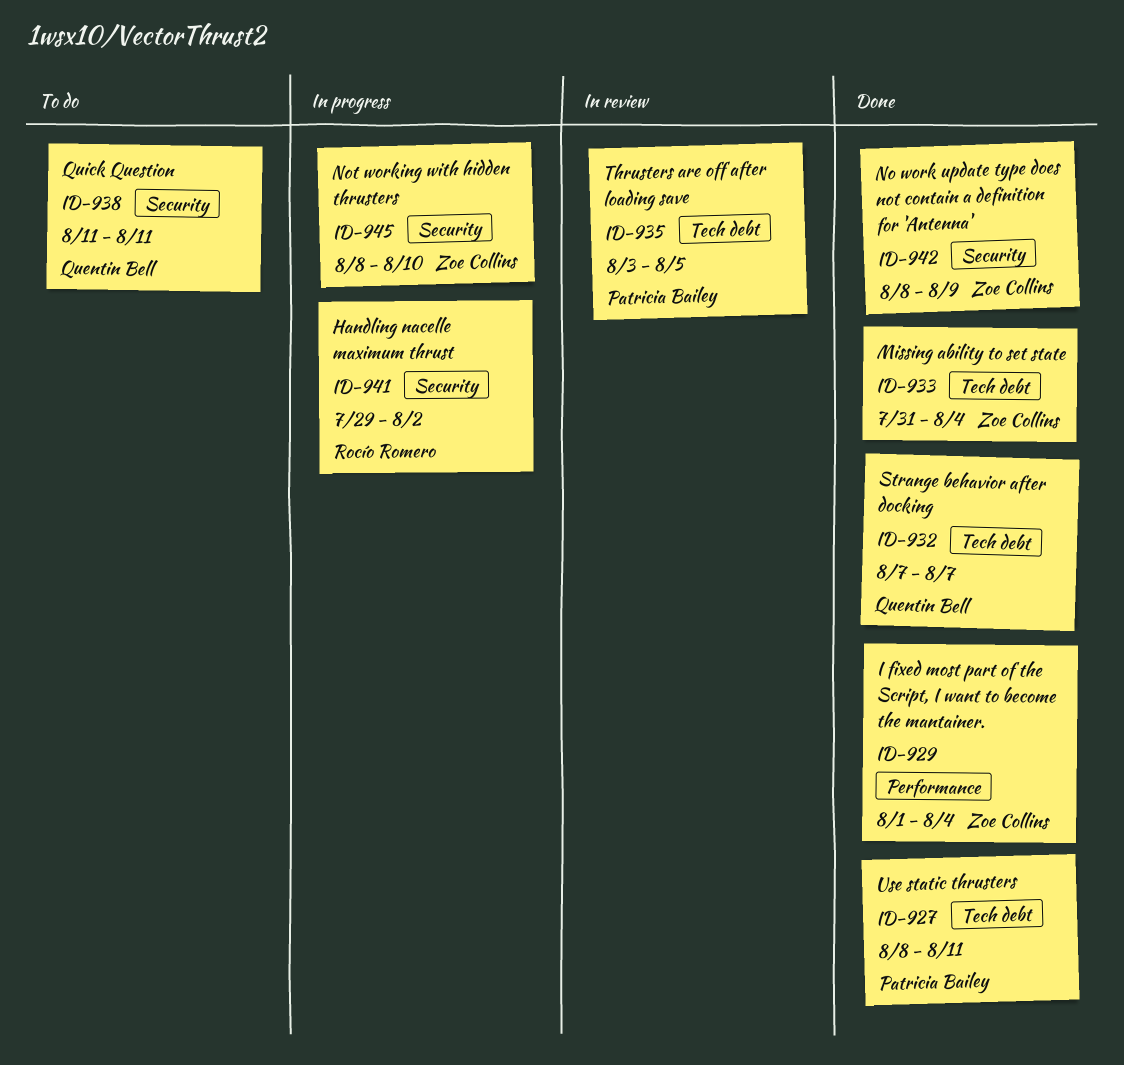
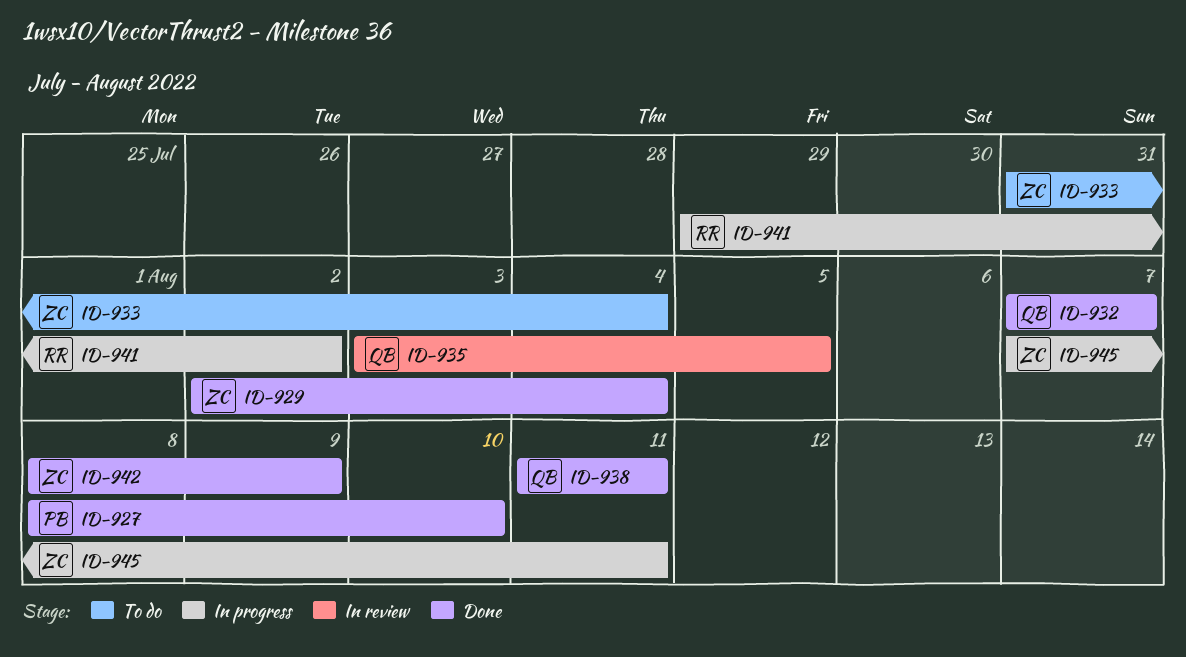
ID-927, due: Aug 11 -> Aug 10
ID-929, start: Aug 1 -> Aug 2
ID-933, status: Done -> To do
ID-935, owner: Patricia Bailey -> Quentin Bell
ID-938, status: To do -> Done
ID-945, start: Aug 8 -> Aug 7
ID-945, due: Aug 10 -> Aug 11

